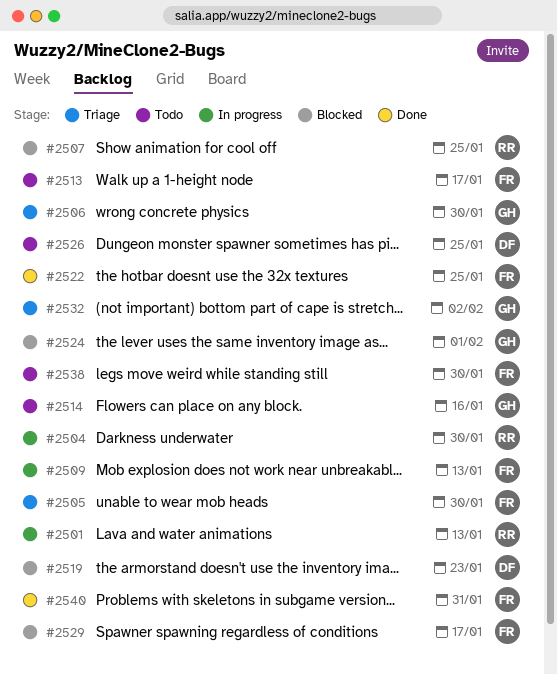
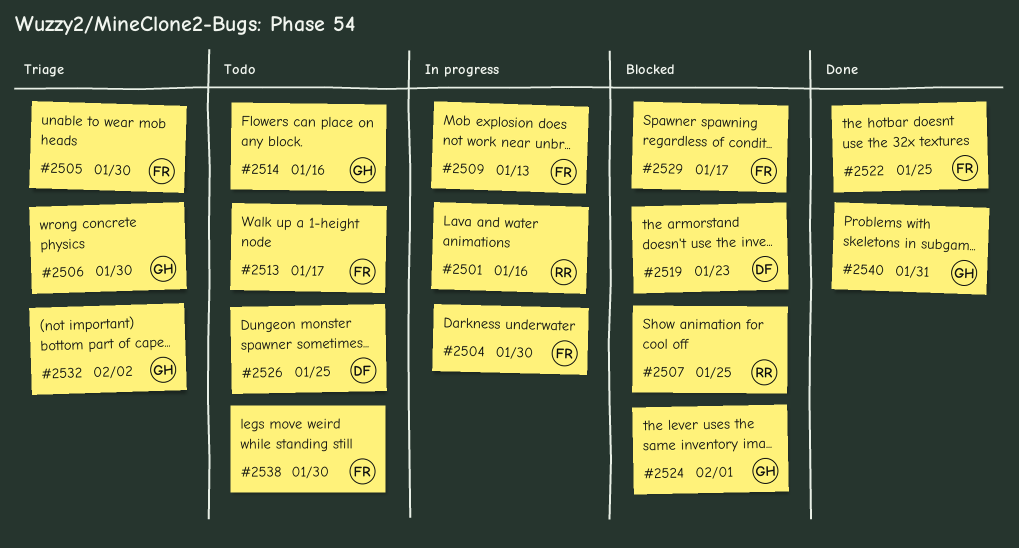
#2501, due: Jan 13 -> Jan 16
#2504, owner: RR -> FR
#2540, owner: FR -> GH

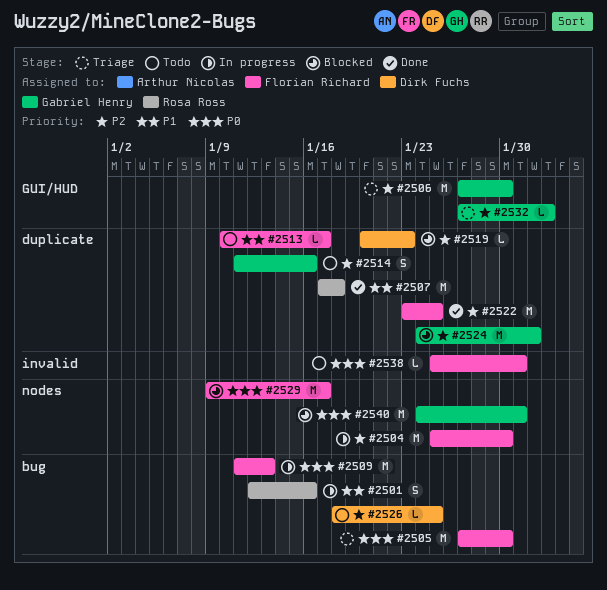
#2507, status: Blocked -> Done
#2507, due: Jan 25 -> Jan 18
#2538, due: Jan 30 -> Jan 31
#2540, status: Done -> Blocked

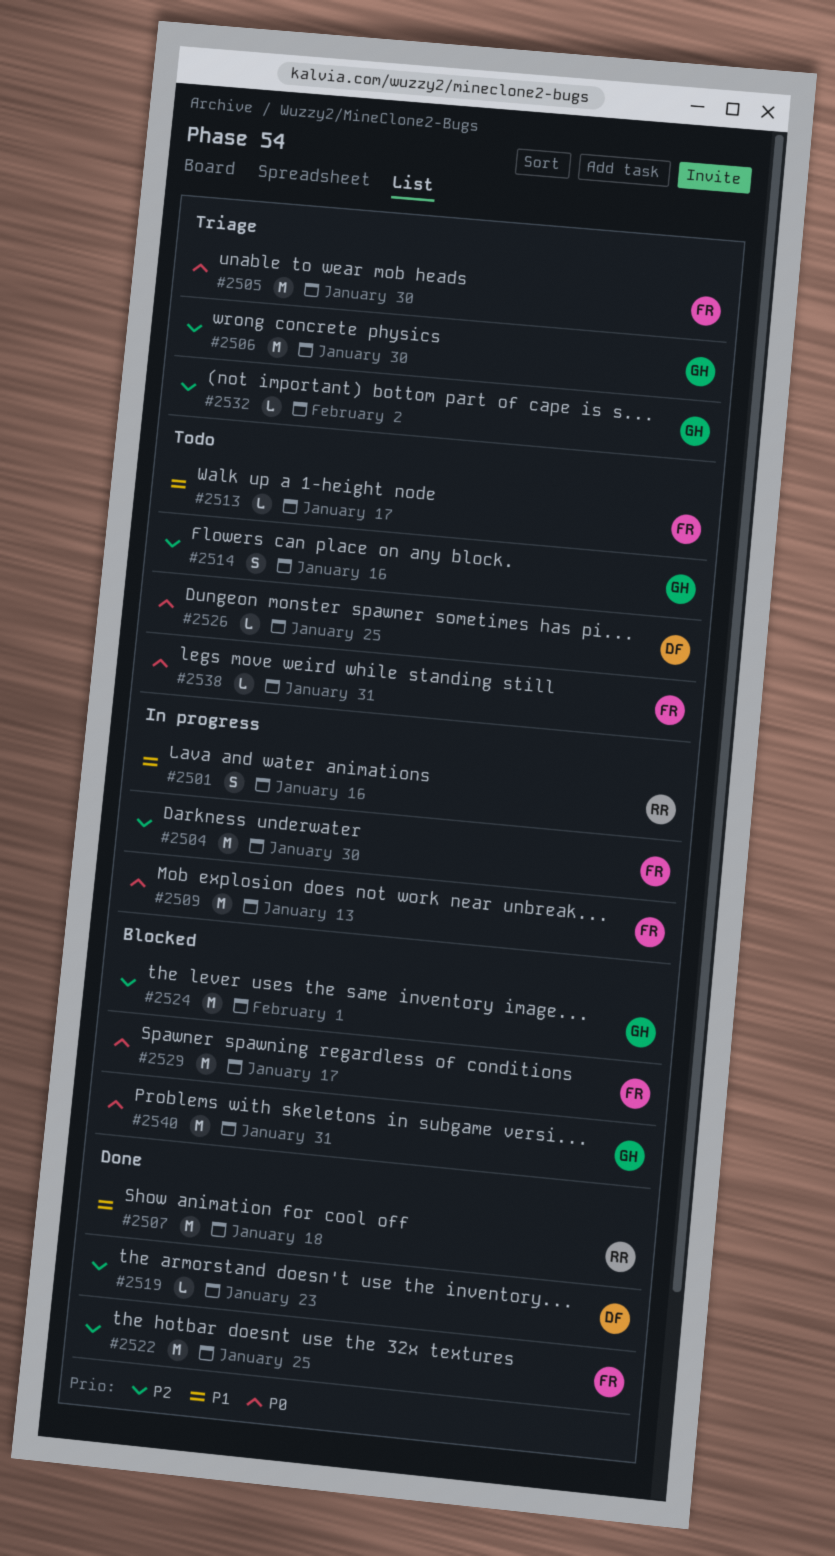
#2519, status: Blocked -> Done
#2526, priority: P2 -> P0

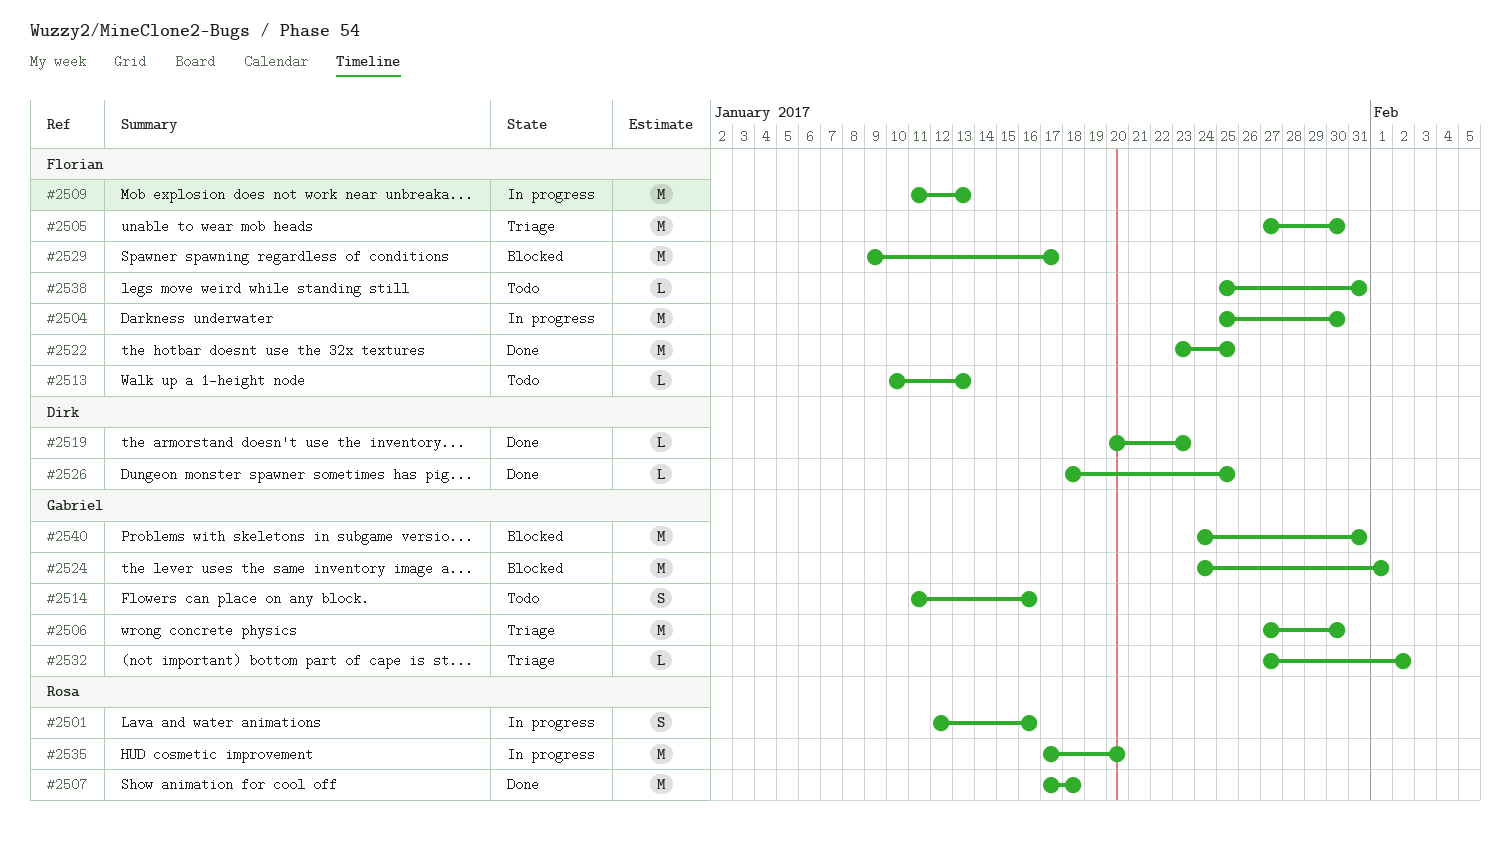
#2513, due: Jan 17 -> Jan 13
#2526, status: Todo -> Done
#2535: none -> present

